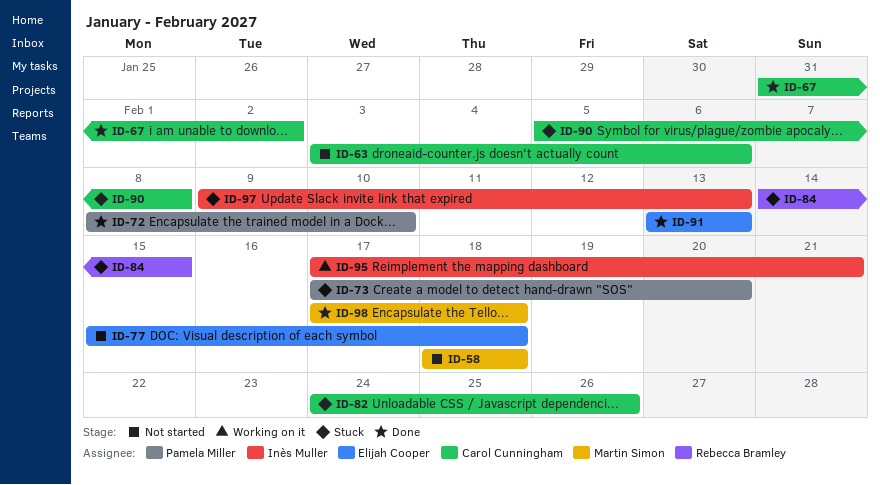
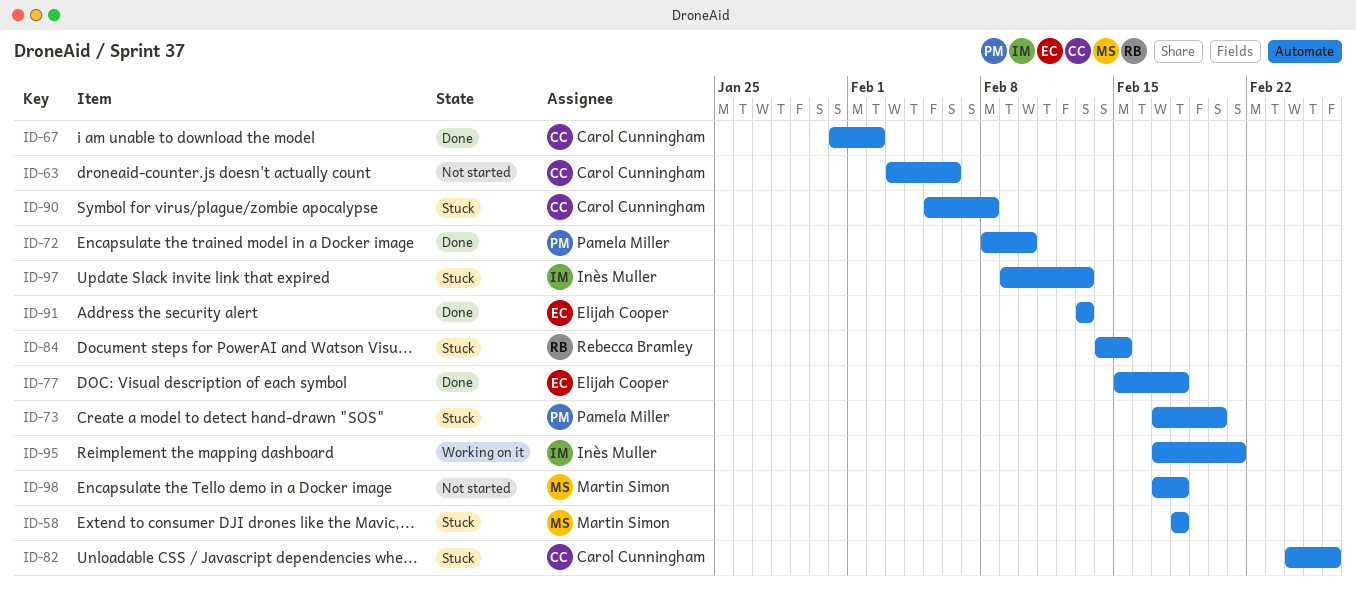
ID-58, status: Not started -> Stuck
ID-77, status: Not started -> Done
ID-98, status: Done -> Not started

